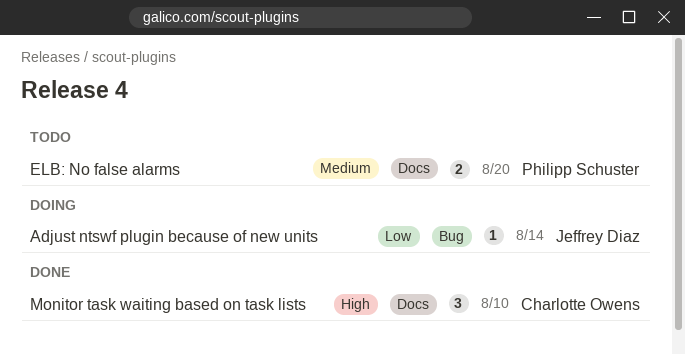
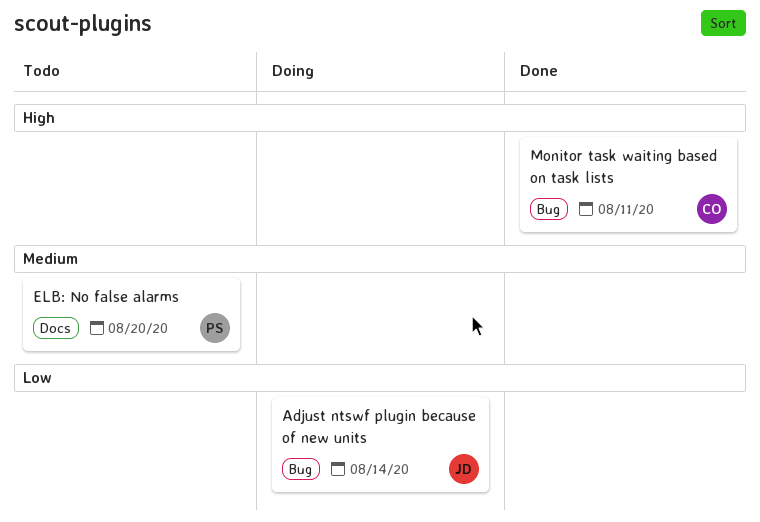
Monitor task waiting based on task lists, label: Docs -> Bug
Monitor task waiting based on task lists, due: Aug 10 -> Aug 11

